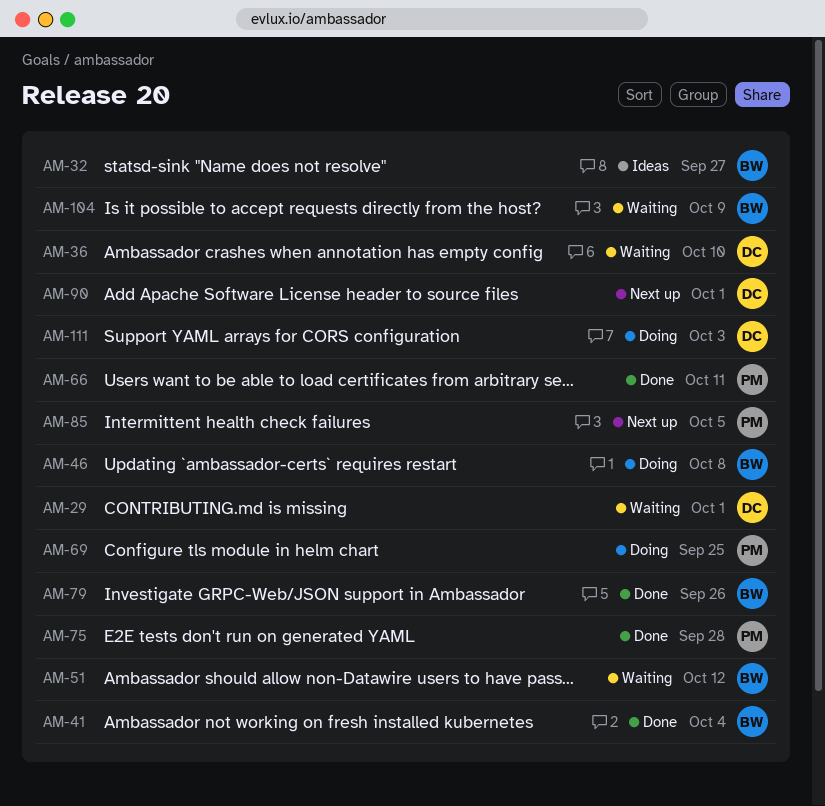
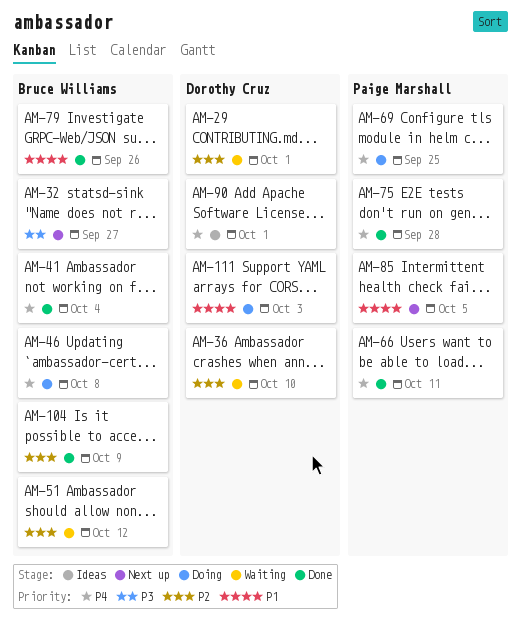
AM-32, status: Ideas -> Next up
AM-90, status: Next up -> Ideas
AM-104, status: Waiting -> Done

